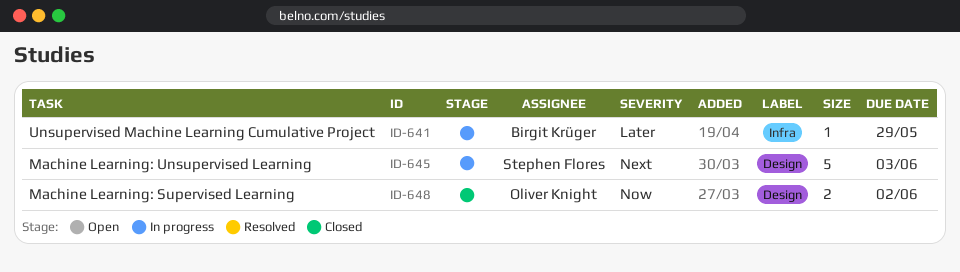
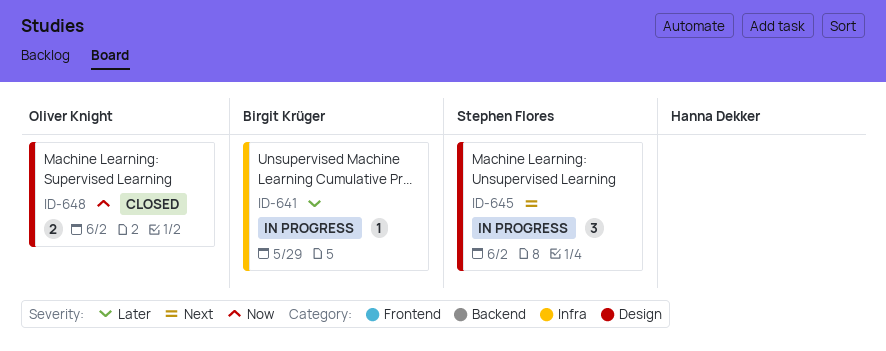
ID-645, estimate: 5 -> 3
ID-645, due: Jun 3 -> Jun 2

